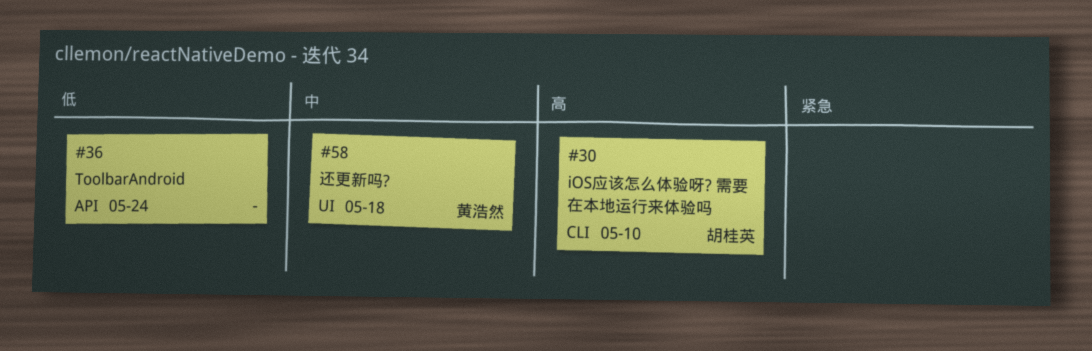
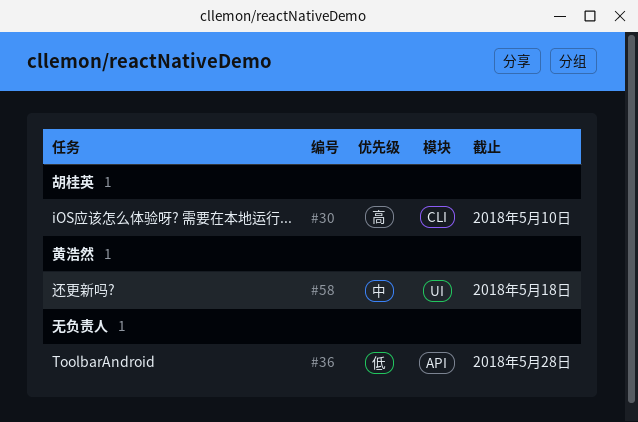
#36, due: May 24 -> May 28

